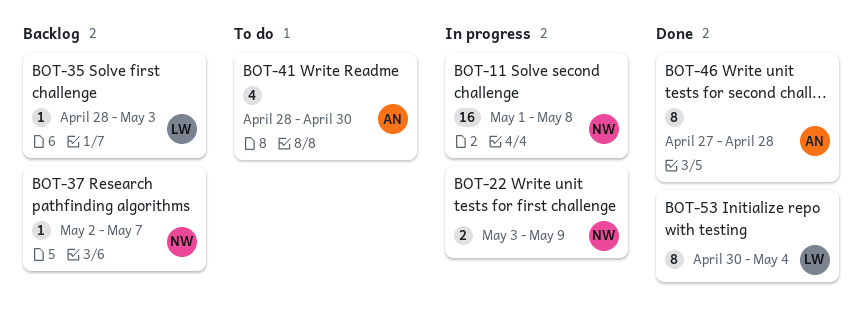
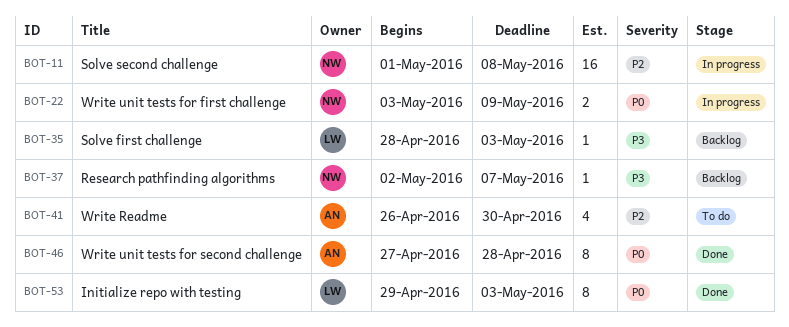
BOT-41, start: Apr 28 -> Apr 26
BOT-53, start: Apr 30 -> Apr 29
BOT-53, due: May 4 -> May 3

